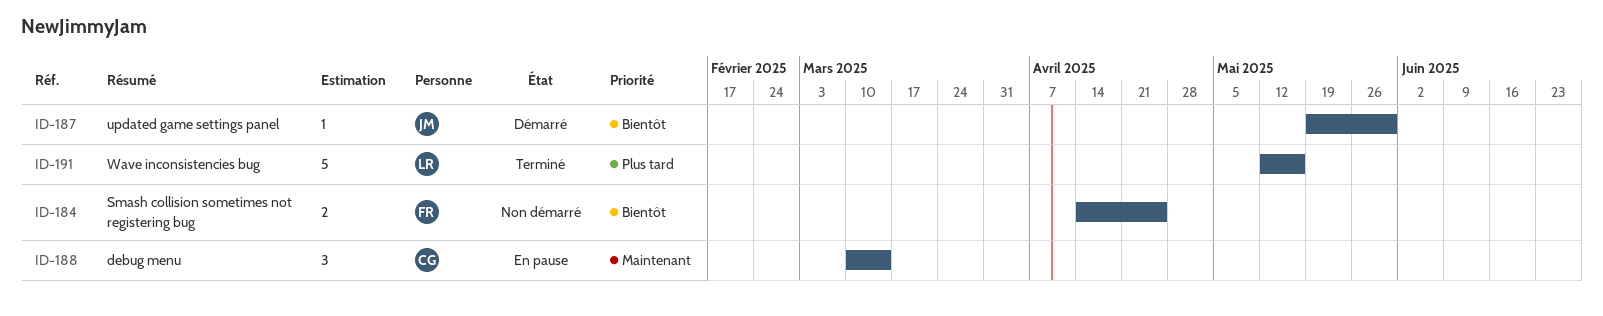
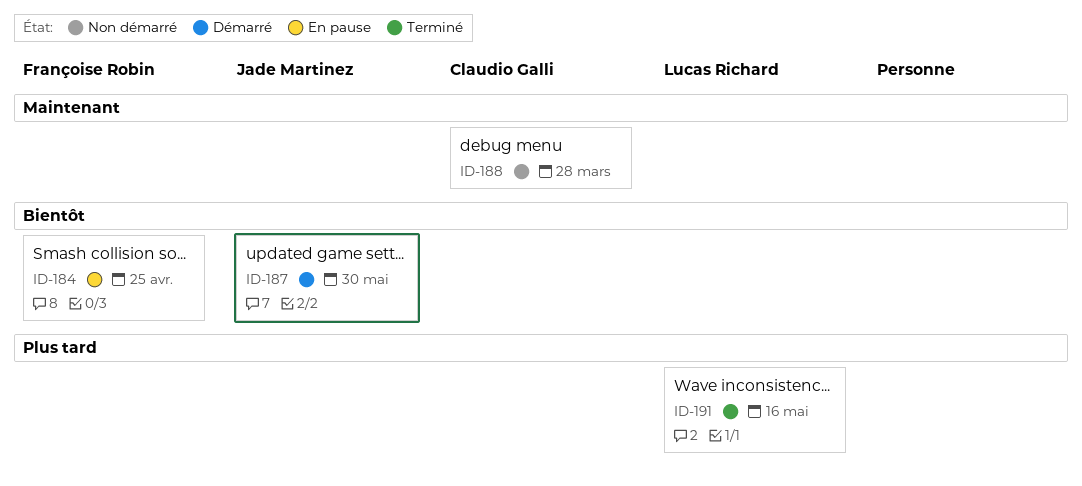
ID-184, status: Non démarré -> En pause
ID-188, status: En pause -> Non démarré
ID-188, due: Mar 14 -> Mar 28

